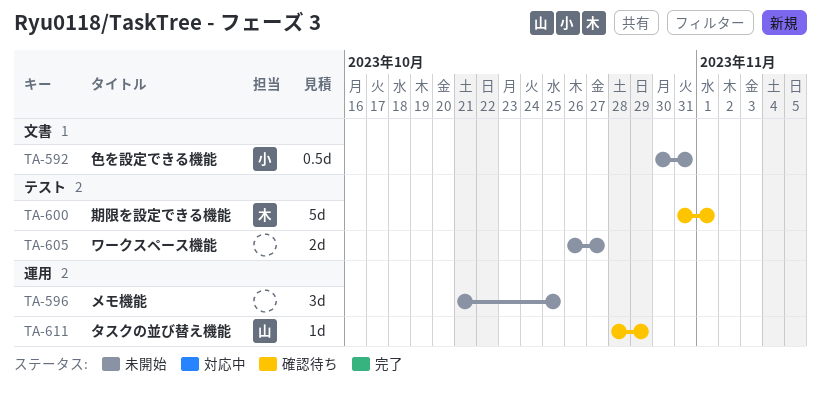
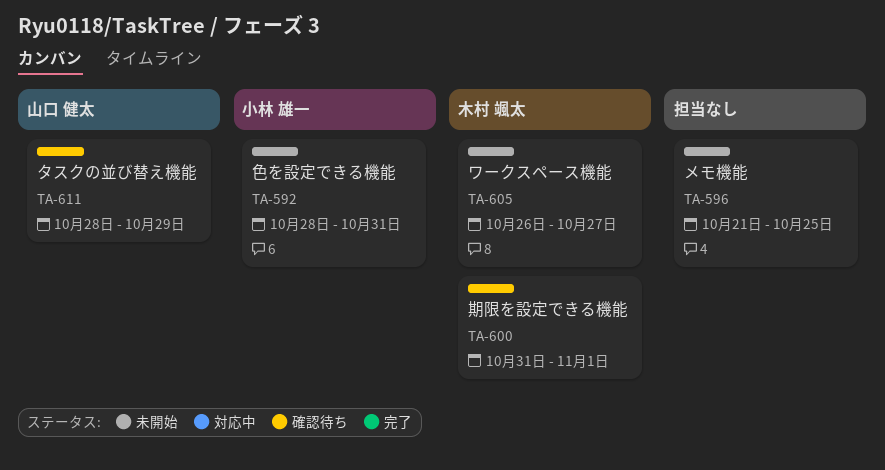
TA-592, start: Oct 30 -> Oct 28
TA-605, owner: none -> 木村 颯太

